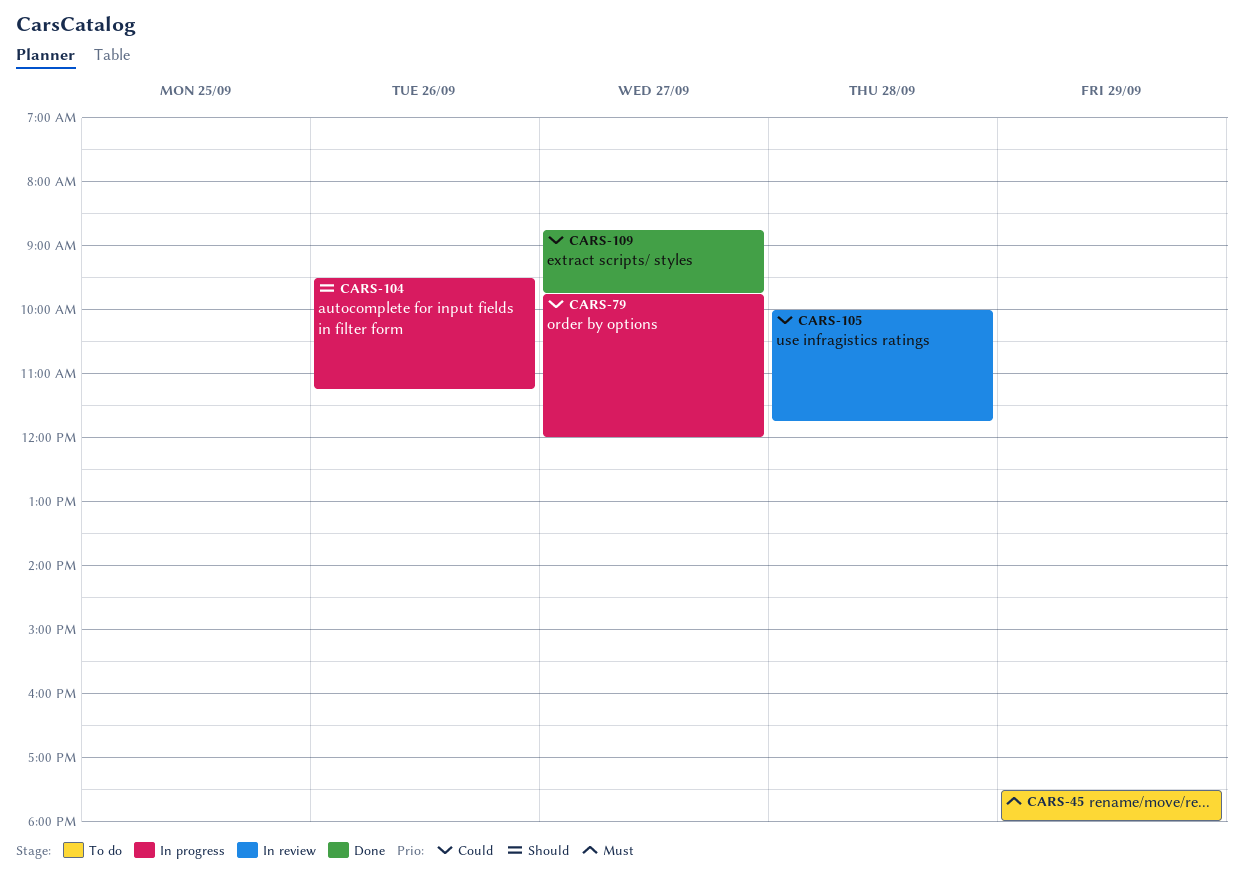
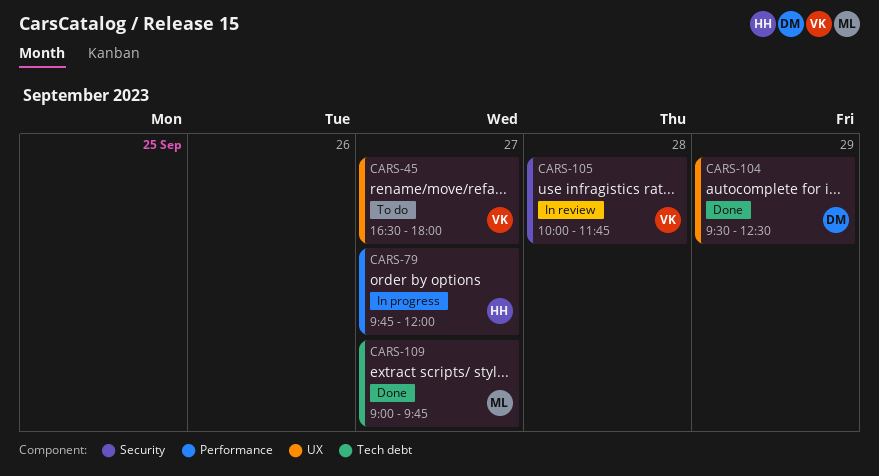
CARS-45, day: Sep 29 -> Sep 27
CARS-45, begins: 17:30 -> 16:30
CARS-104, status: In progress -> Done
CARS-104, day: Sep 26 -> Sep 29
CARS-104, ends: 11:15 -> 12:30
CARS-109, begins: 08:45 -> 09:00

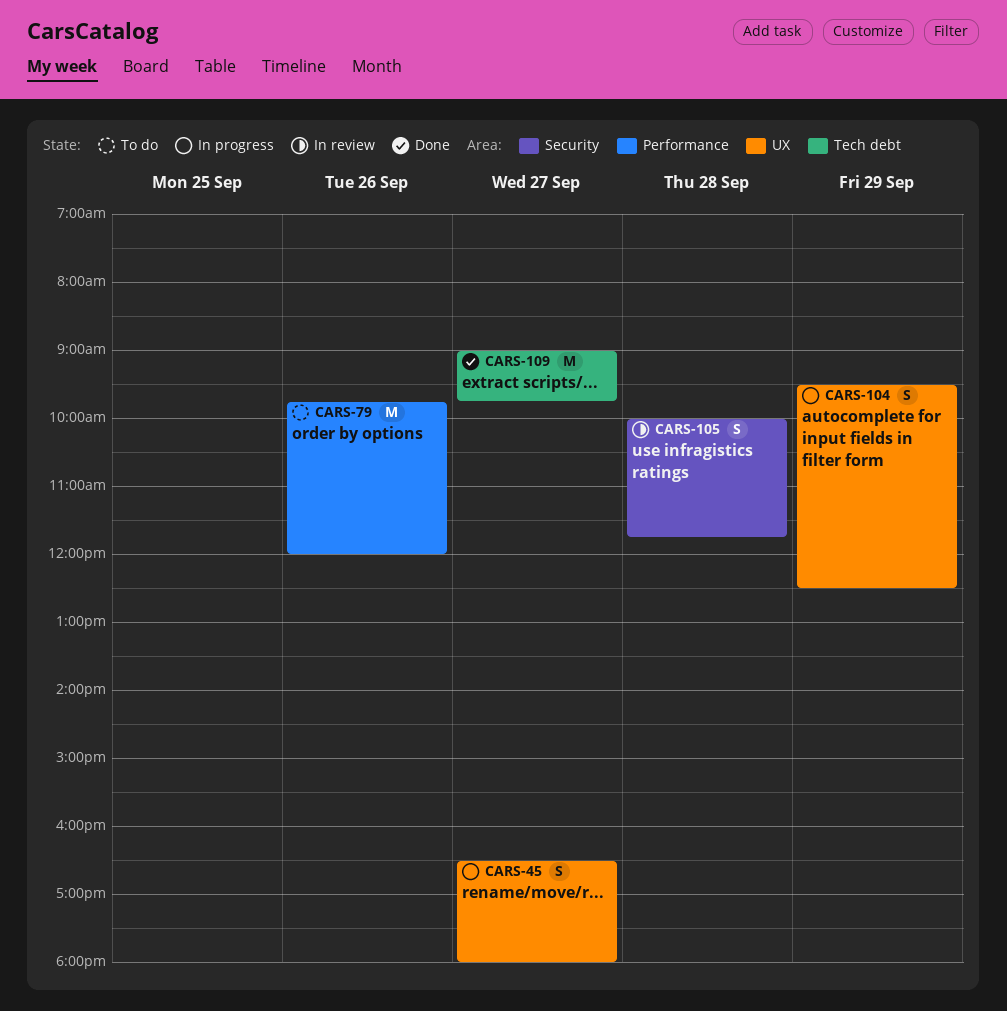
CARS-45, status: To do -> In progress
CARS-79, status: In progress -> To do
CARS-79, day: Sep 27 -> Sep 26
CARS-104, status: Done -> In progress

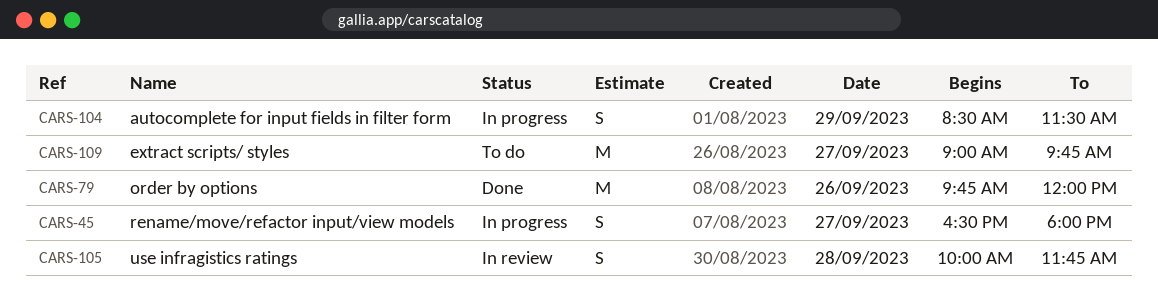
CARS-79, status: To do -> Done
CARS-104, begins: 09:30 -> 08:30
CARS-104, ends: 12:30 -> 11:30
CARS-109, status: Done -> To do

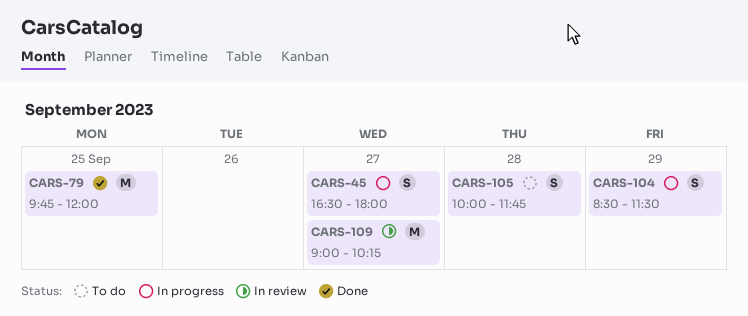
CARS-79, day: Sep 26 -> Sep 25
CARS-105, status: In review -> To do
CARS-109, status: To do -> In review
CARS-109, ends: 09:45 -> 10:15

